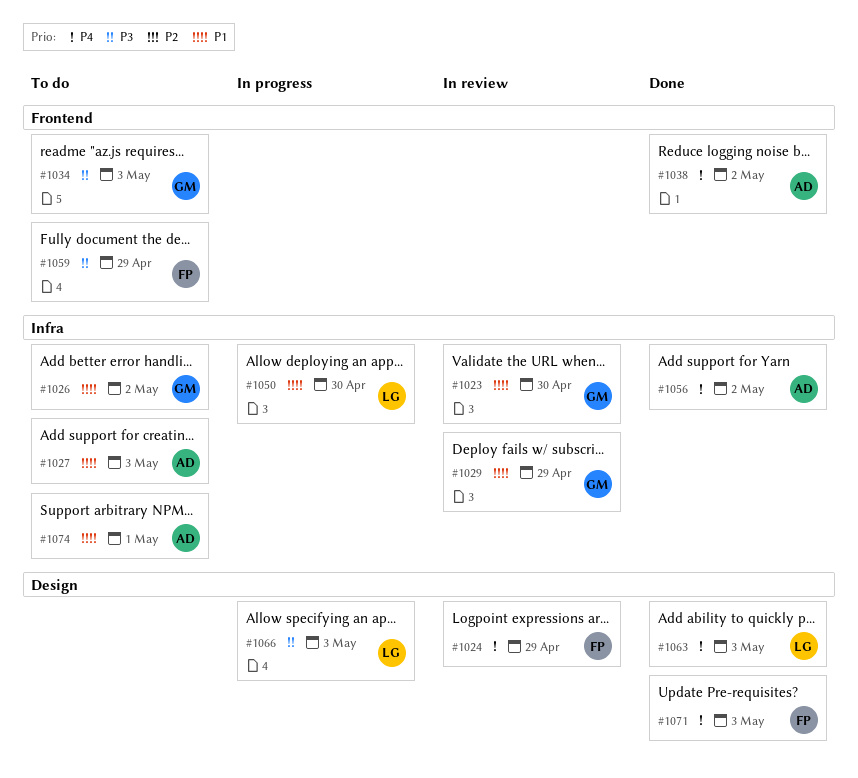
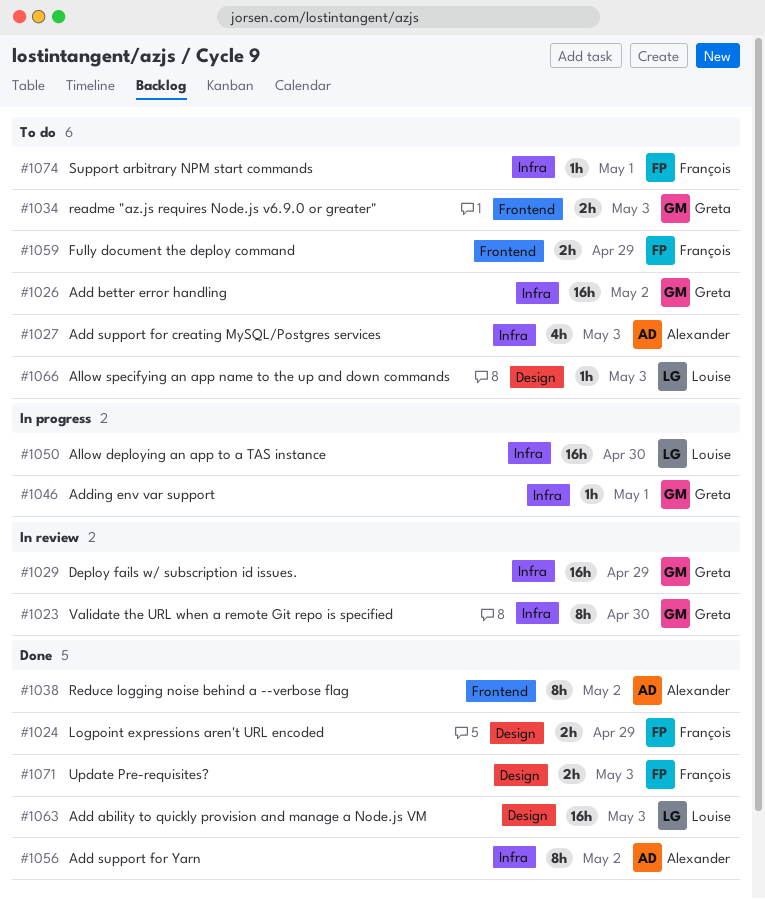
#1024, status: In review -> Done
#1046: none -> present
#1066, status: In progress -> To do
#1074, owner: Alexander -> François

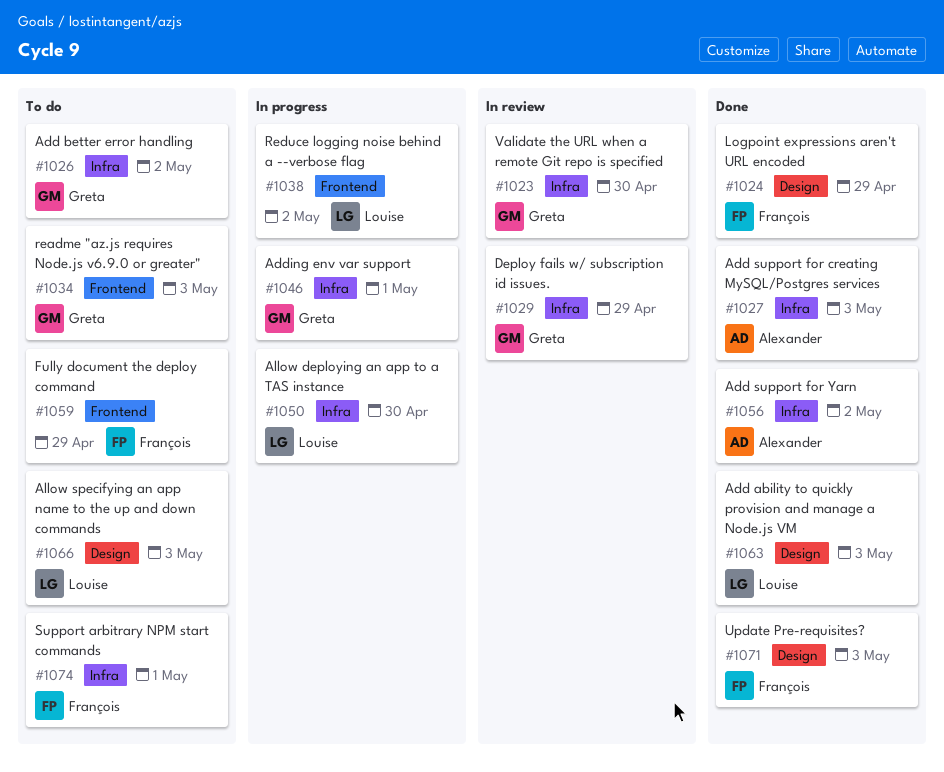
#1027, status: To do -> Done
#1038, status: Done -> In progress
#1038, owner: Alexander -> Louise

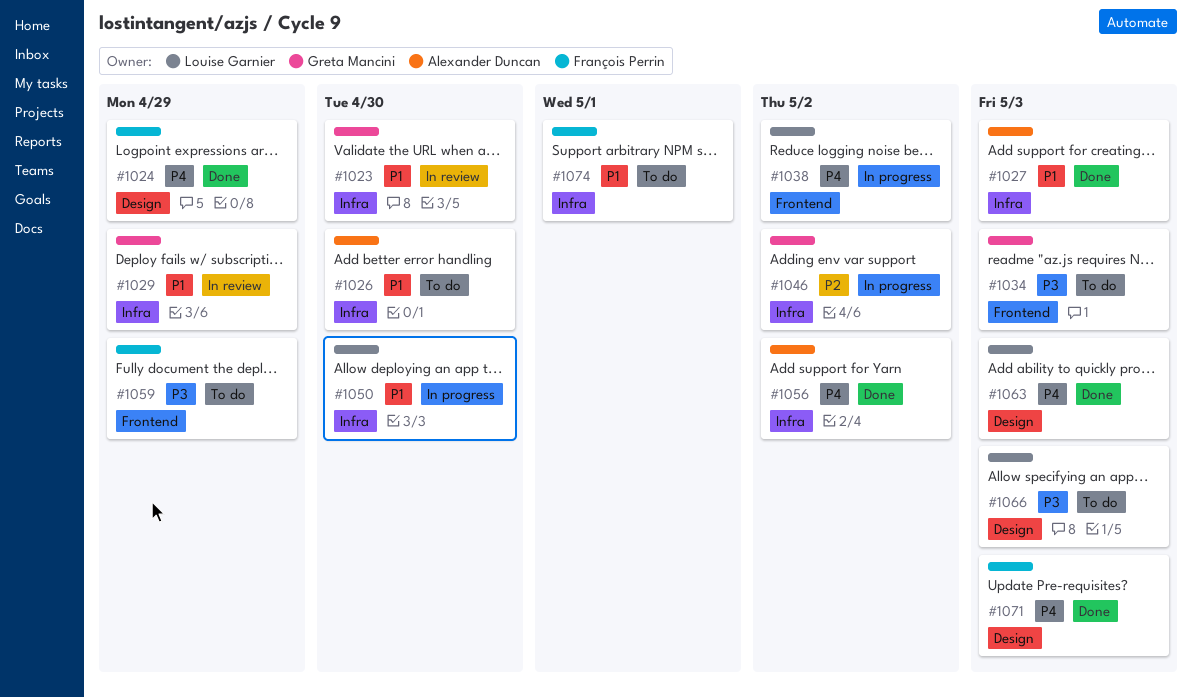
#1026, owner: Greta Mancini -> Alexander Duncan
#1026, due: May 2 -> Apr 30
#1046, due: May 1 -> May 2

